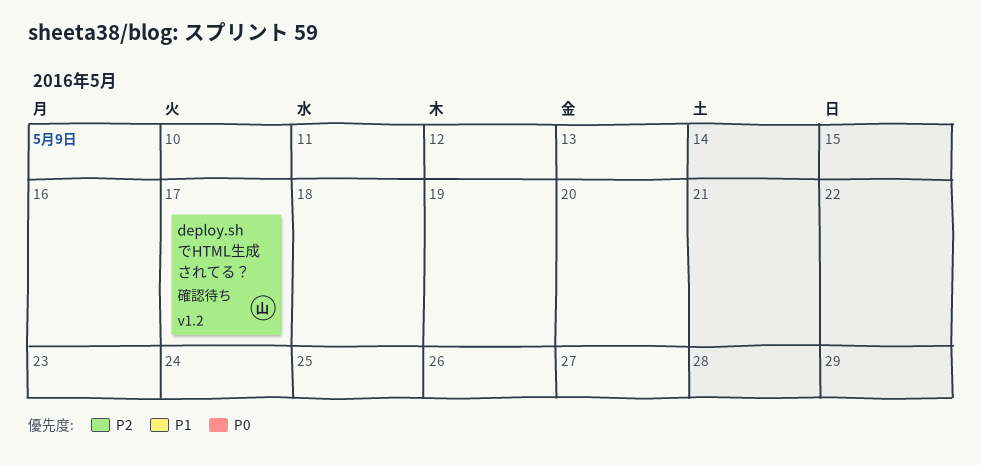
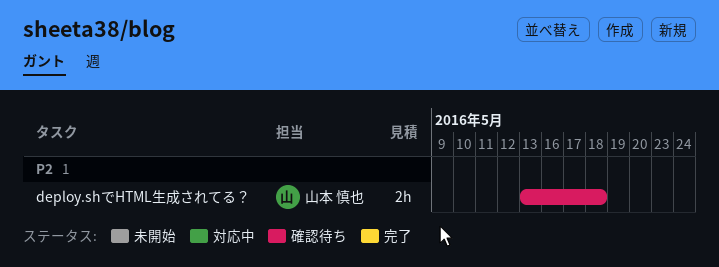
deploy.shでHTML生成されてる？, due: May 17 -> May 18

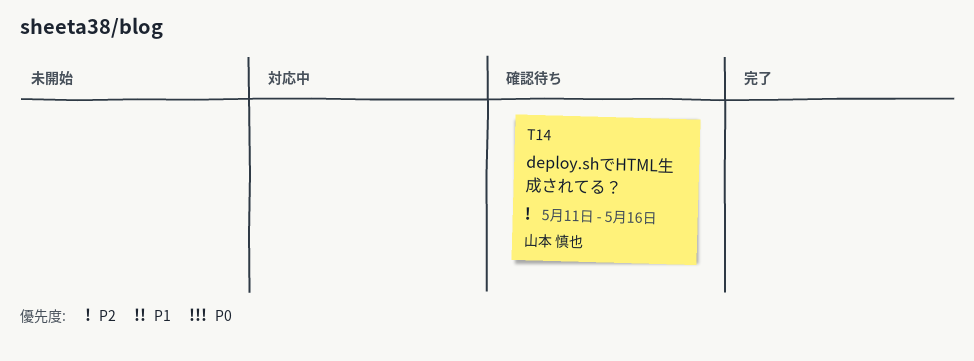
deploy.shでHTML生成されてる？, start: May 13 -> May 11
deploy.shでHTML生成されてる？, due: May 18 -> May 16

